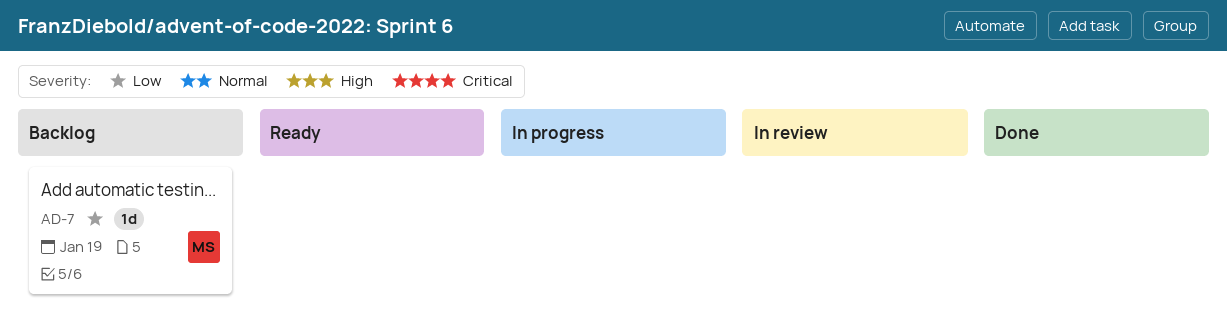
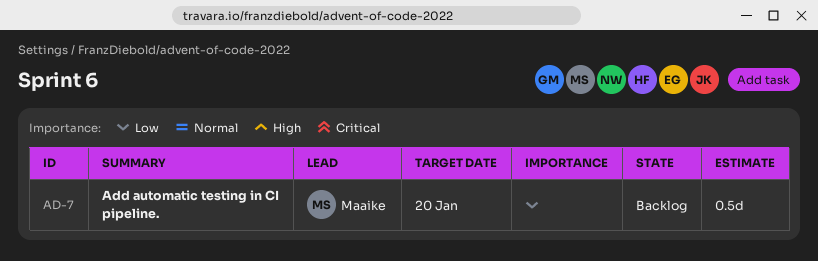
AD-7, estimate: 1d -> 0.5d
AD-7, due: Jan 19 -> Jan 20

